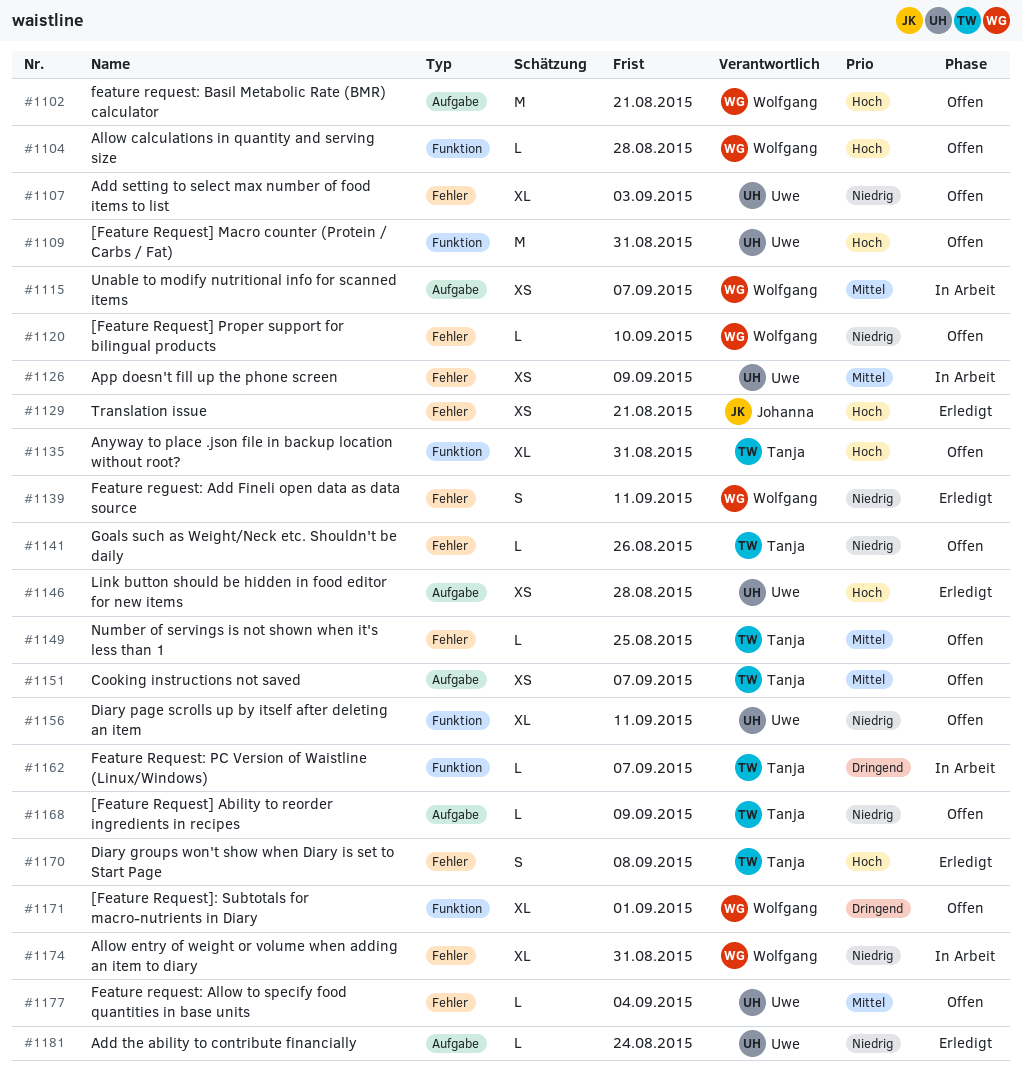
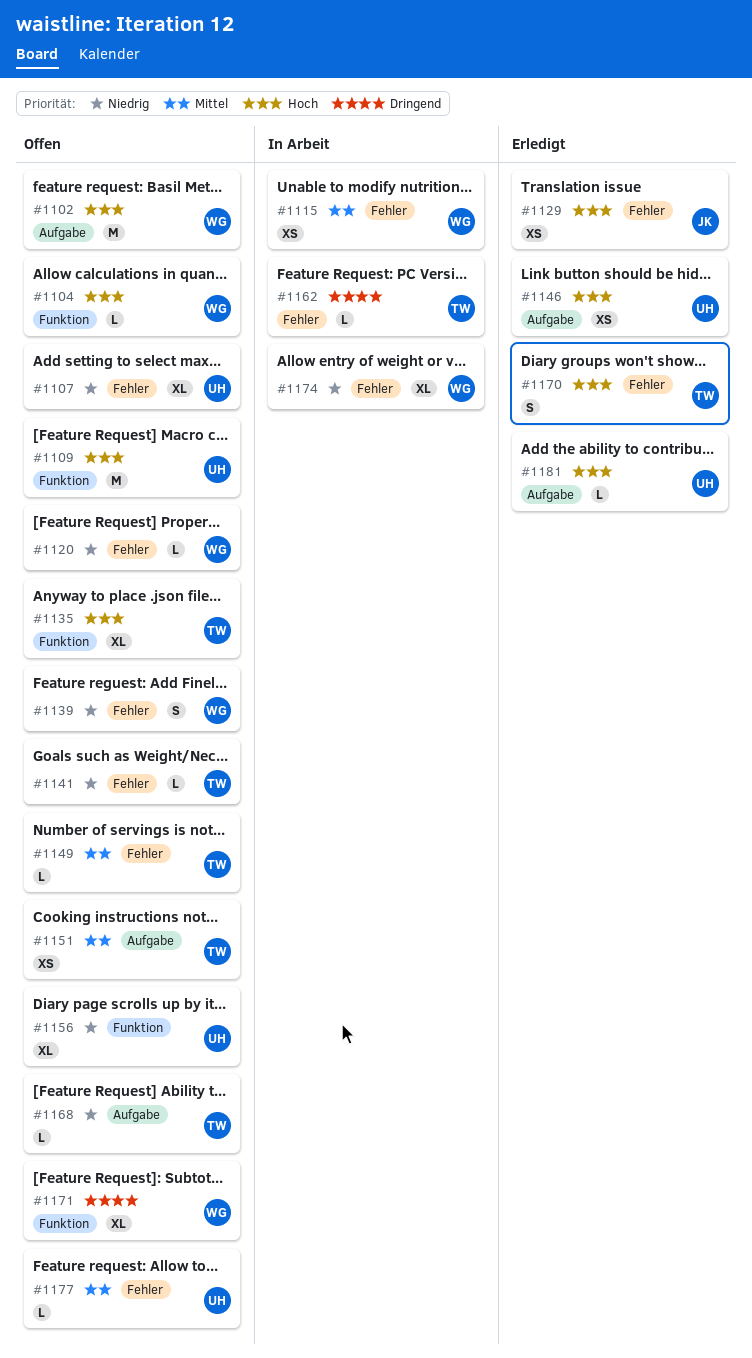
#1115, label: Aufgabe -> Fehler
#1126: present -> none
#1139, status: Erledigt -> Offen
#1162, label: Funktion -> Fehler
#1181, priority: Niedrig -> Hoch

